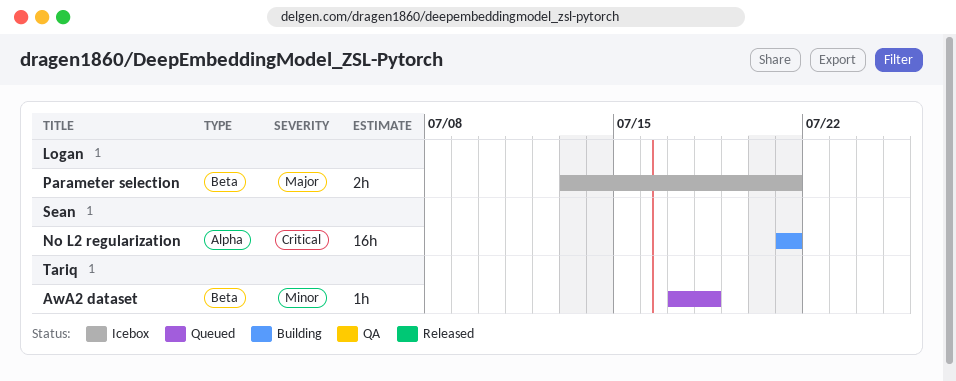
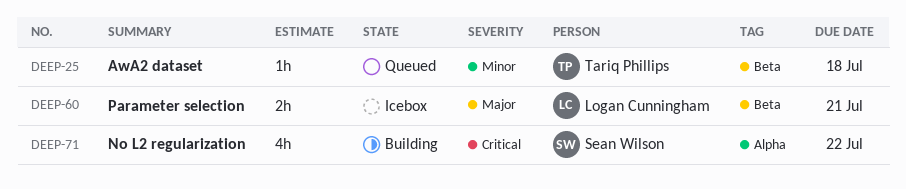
No L2 regularization, estimate: 16h -> 4h
No L2 regularization, due: Jul 21 -> Jul 22

